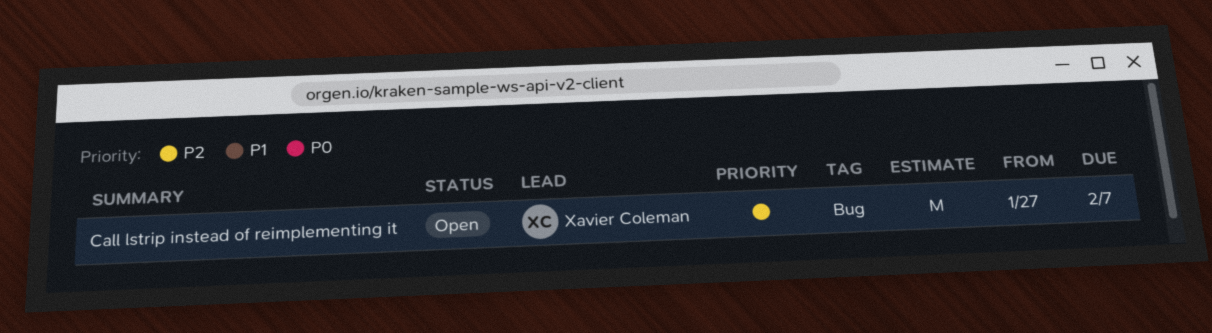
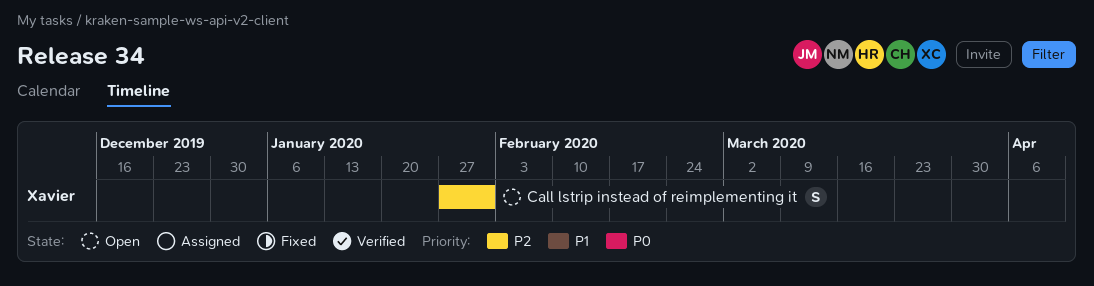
Call lstrip instead of reimplementing it, estimate: M -> S
Call lstrip instead of reimplementing it, due: Feb 7 -> Jan 31

